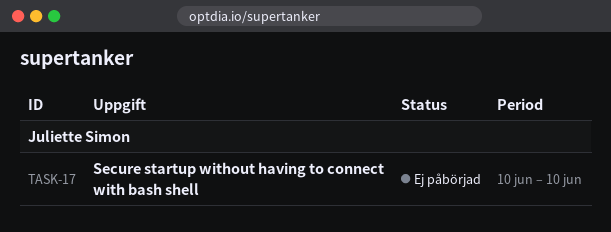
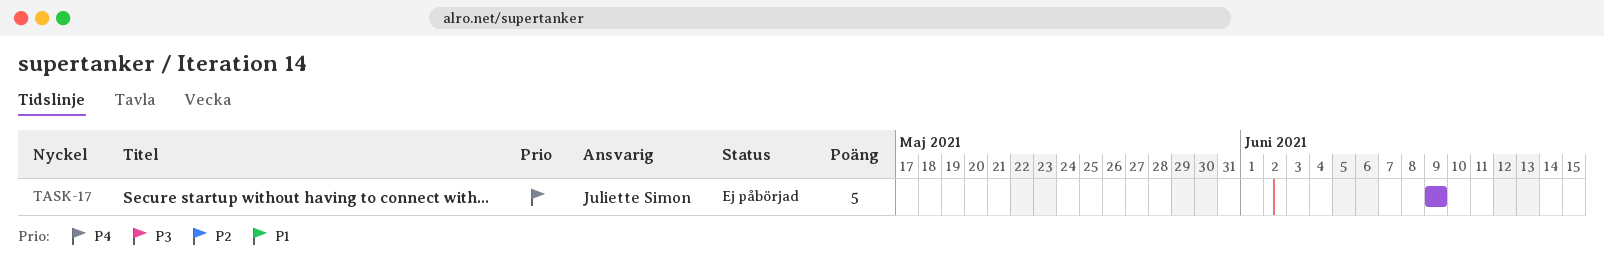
TASK-17, start: Jun 10 -> Jun 9
TASK-17, due: Jun 10 -> Jun 9

